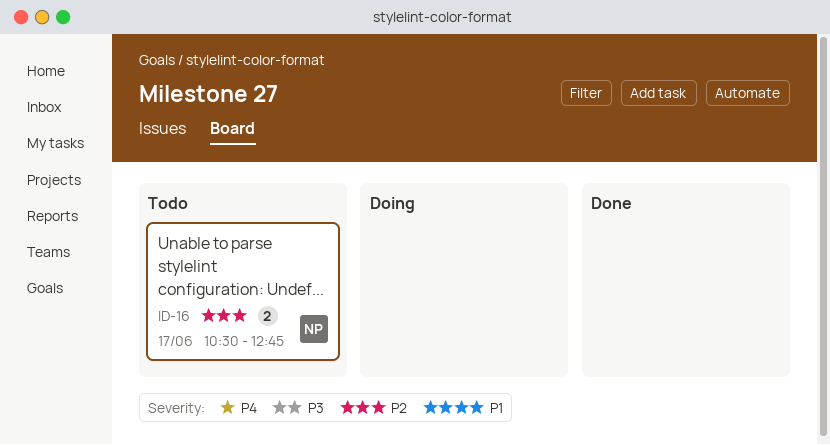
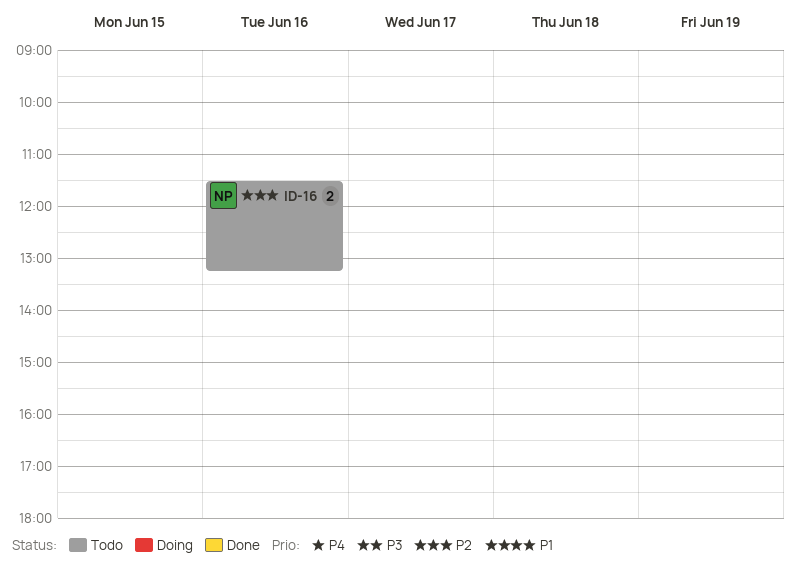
ID-16, day: Jun 17 -> Jun 16
ID-16, begins: 10:30 -> 11:30
ID-16, ends: 12:45 -> 13:15

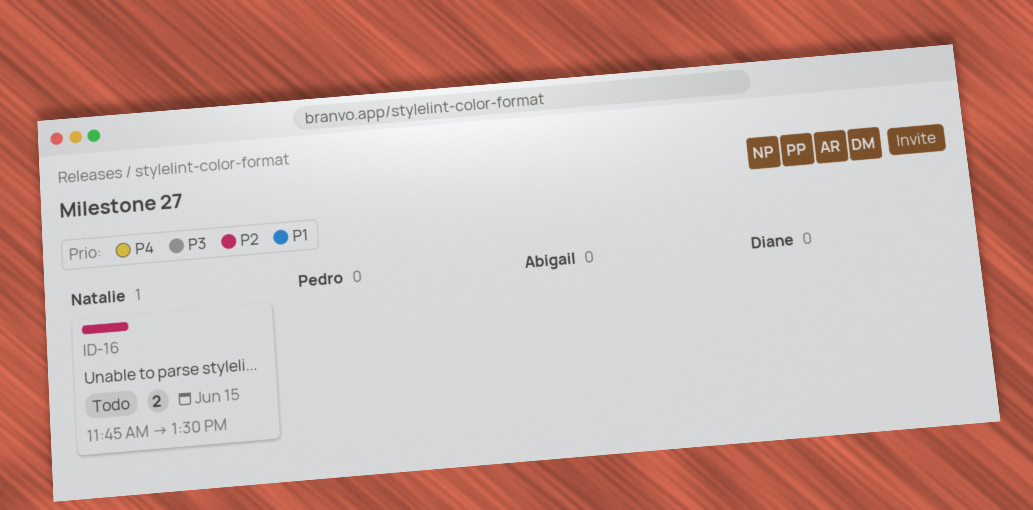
ID-16, day: Jun 16 -> Jun 15
ID-16, begins: 11:30 -> 11:45
ID-16, ends: 13:15 -> 13:30

